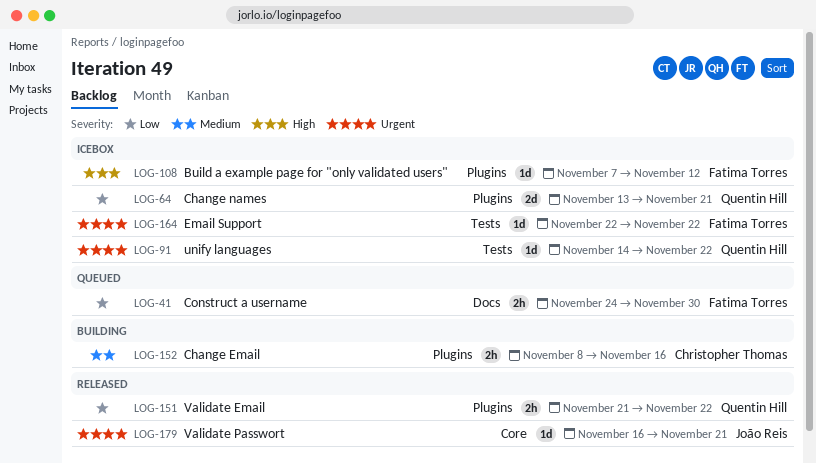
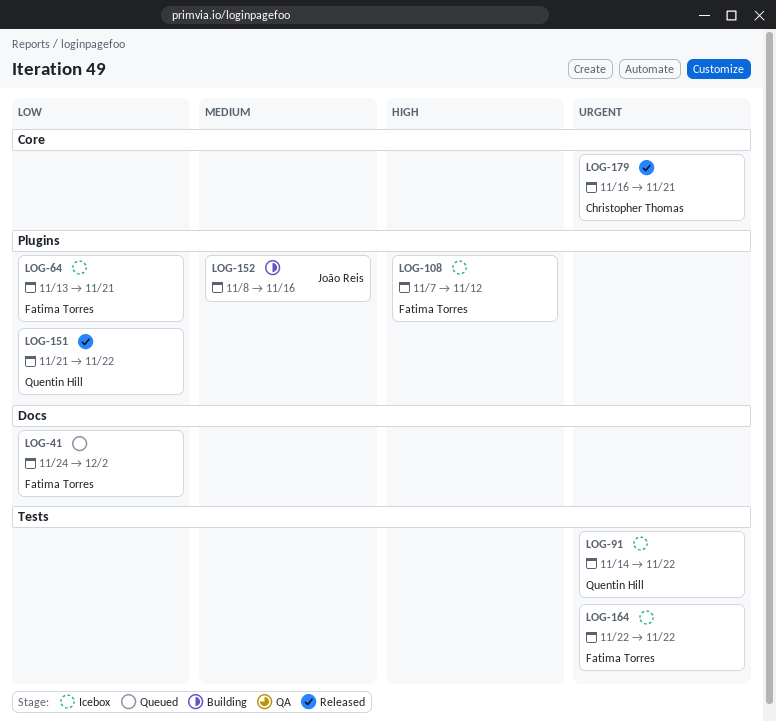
LOG-41, due: Nov 30 -> Dec 2
LOG-64, owner: Quentin Hill -> Fatima Torres
LOG-152, owner: Christopher Thomas -> João Reis
LOG-179, owner: João Reis -> Christopher Thomas

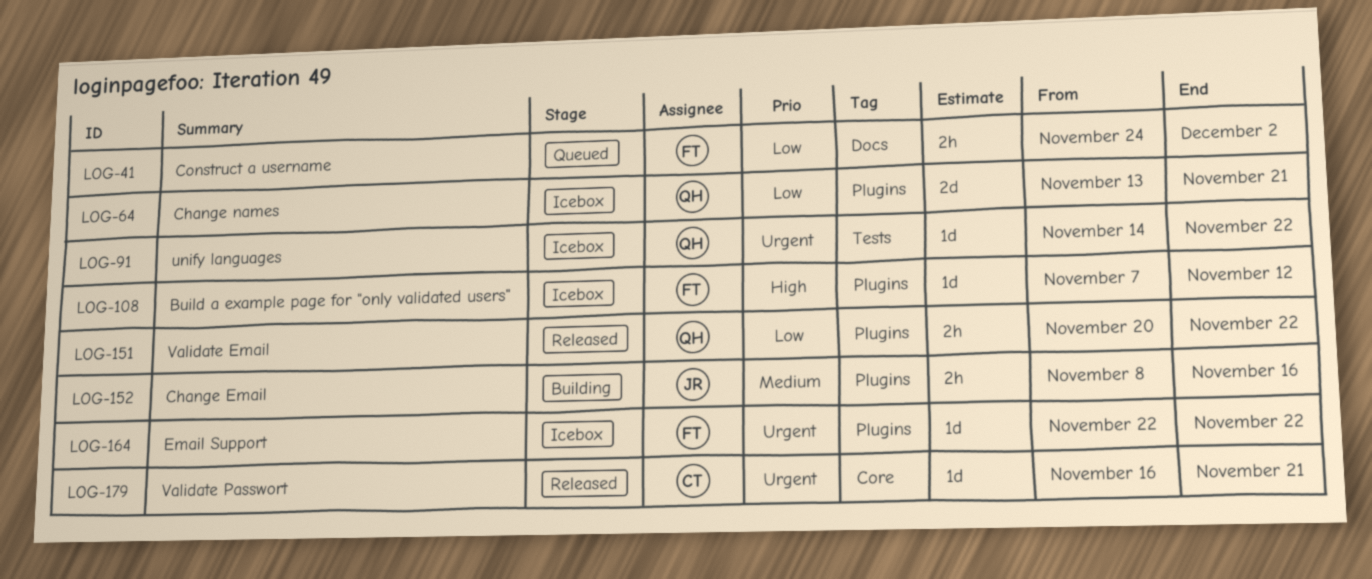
LOG-64, owner: Fatima Torres -> Quentin Hill
LOG-151, start: Nov 21 -> Nov 20
LOG-164, label: Tests -> Plugins

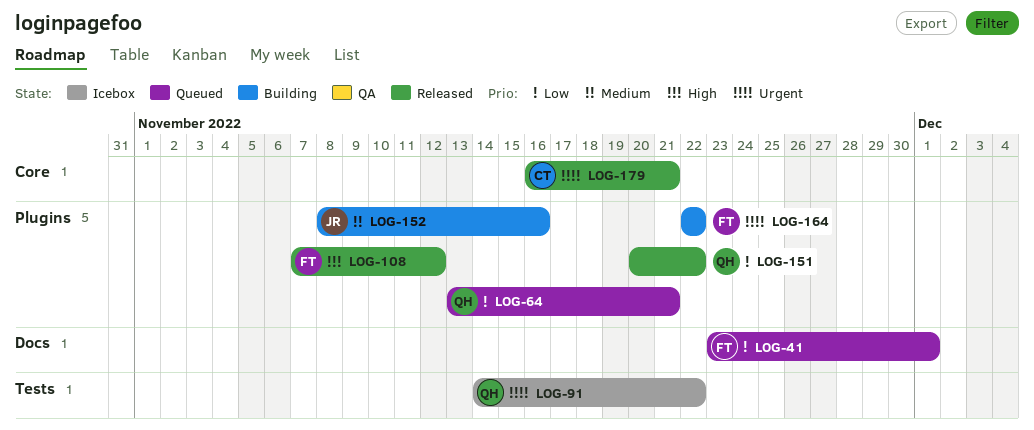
LOG-41, start: Nov 24 -> Nov 23
LOG-41, due: Dec 2 -> Dec 1
LOG-64, status: Icebox -> Queued
LOG-108, status: Icebox -> Released
LOG-164, status: Icebox -> Building

